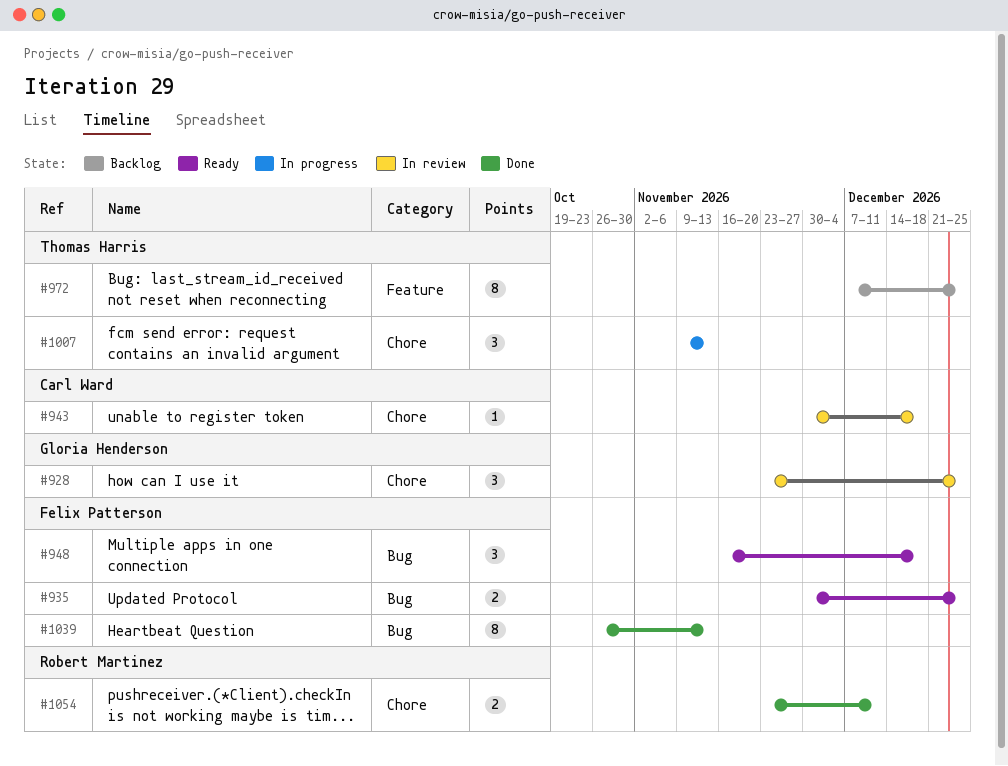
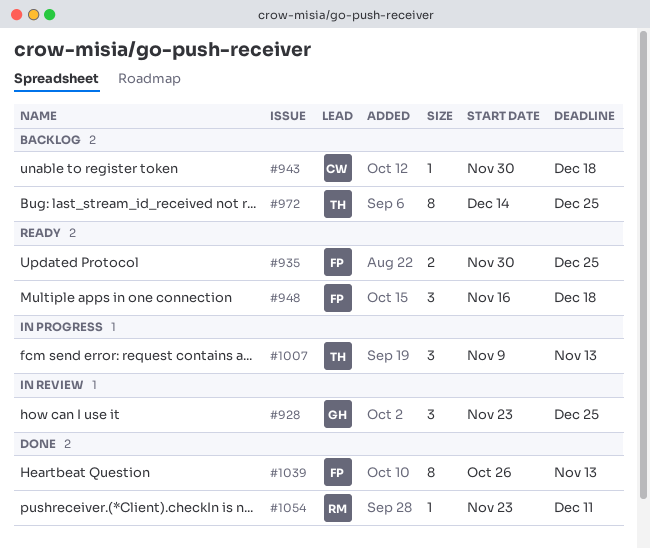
#943, status: In review -> Backlog
#972, start: Dec 7 -> Dec 14
#1054, estimate: 2 -> 1

